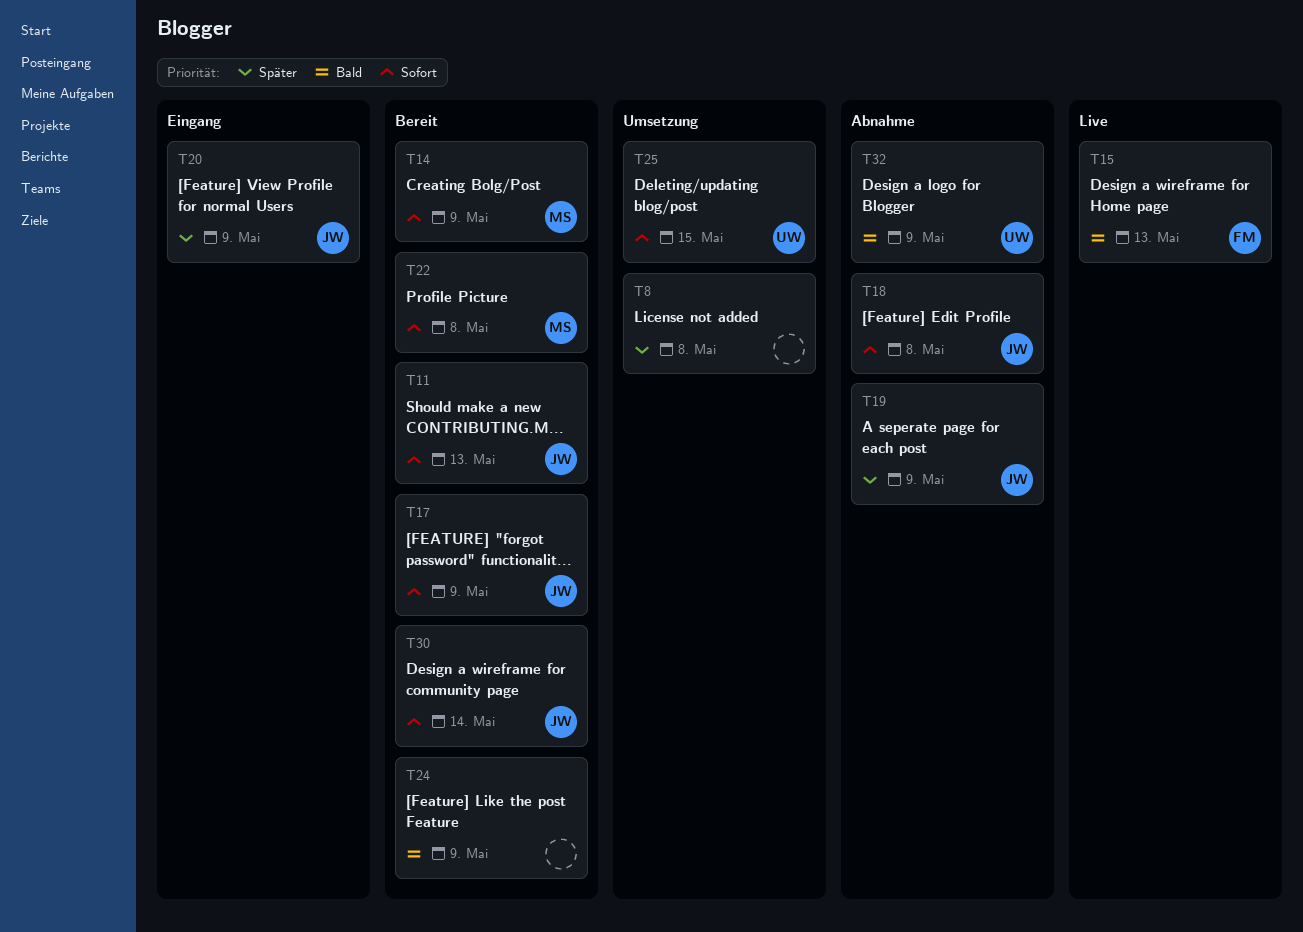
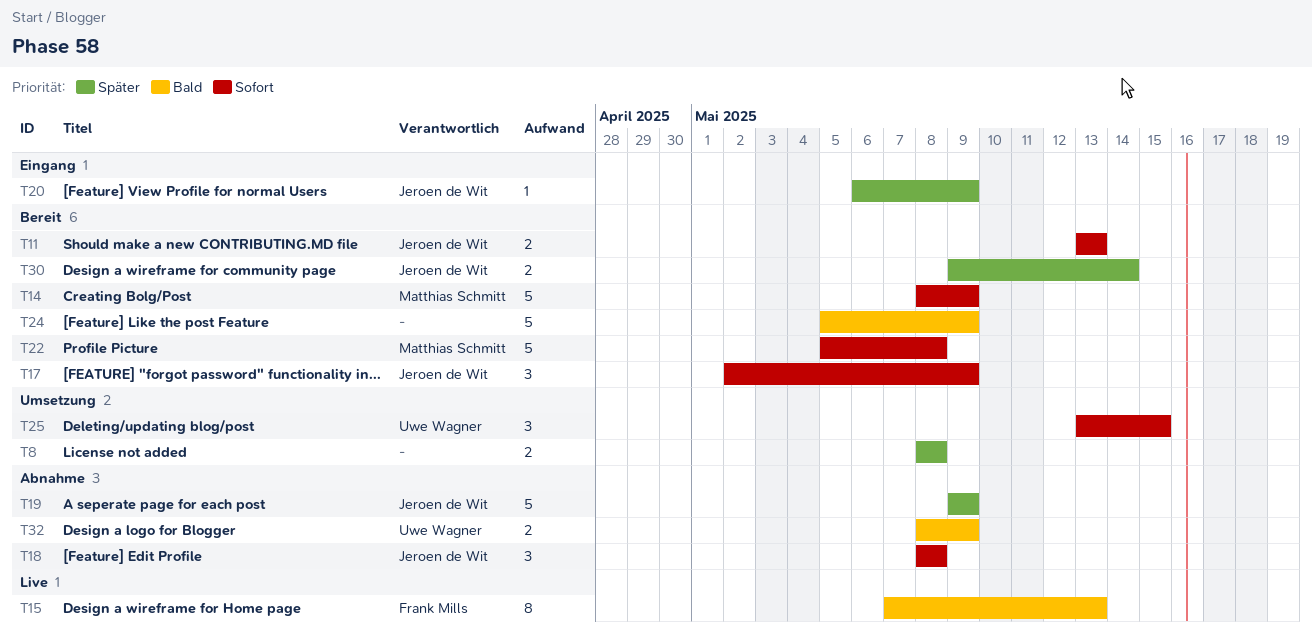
T30, priority: Sofort -> Später

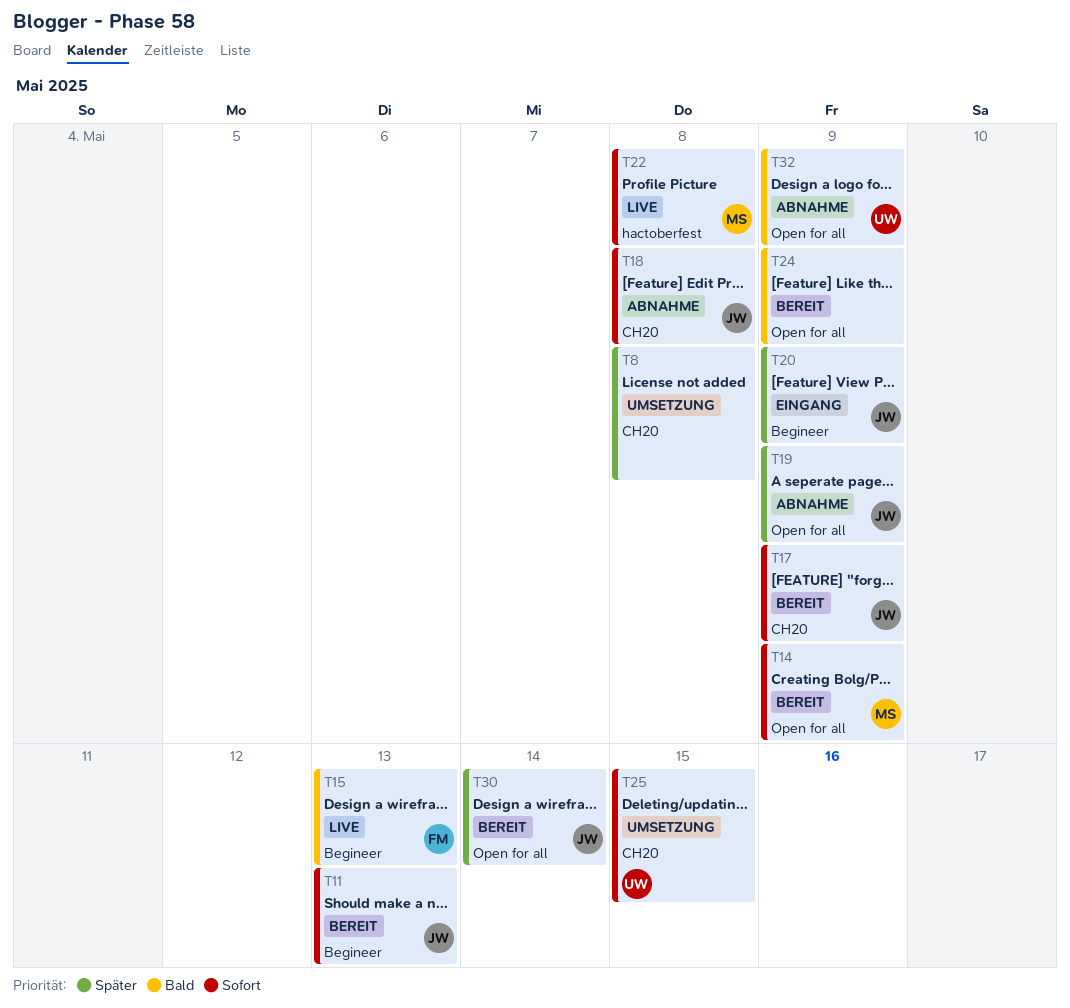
T22, status: Bereit -> Live

